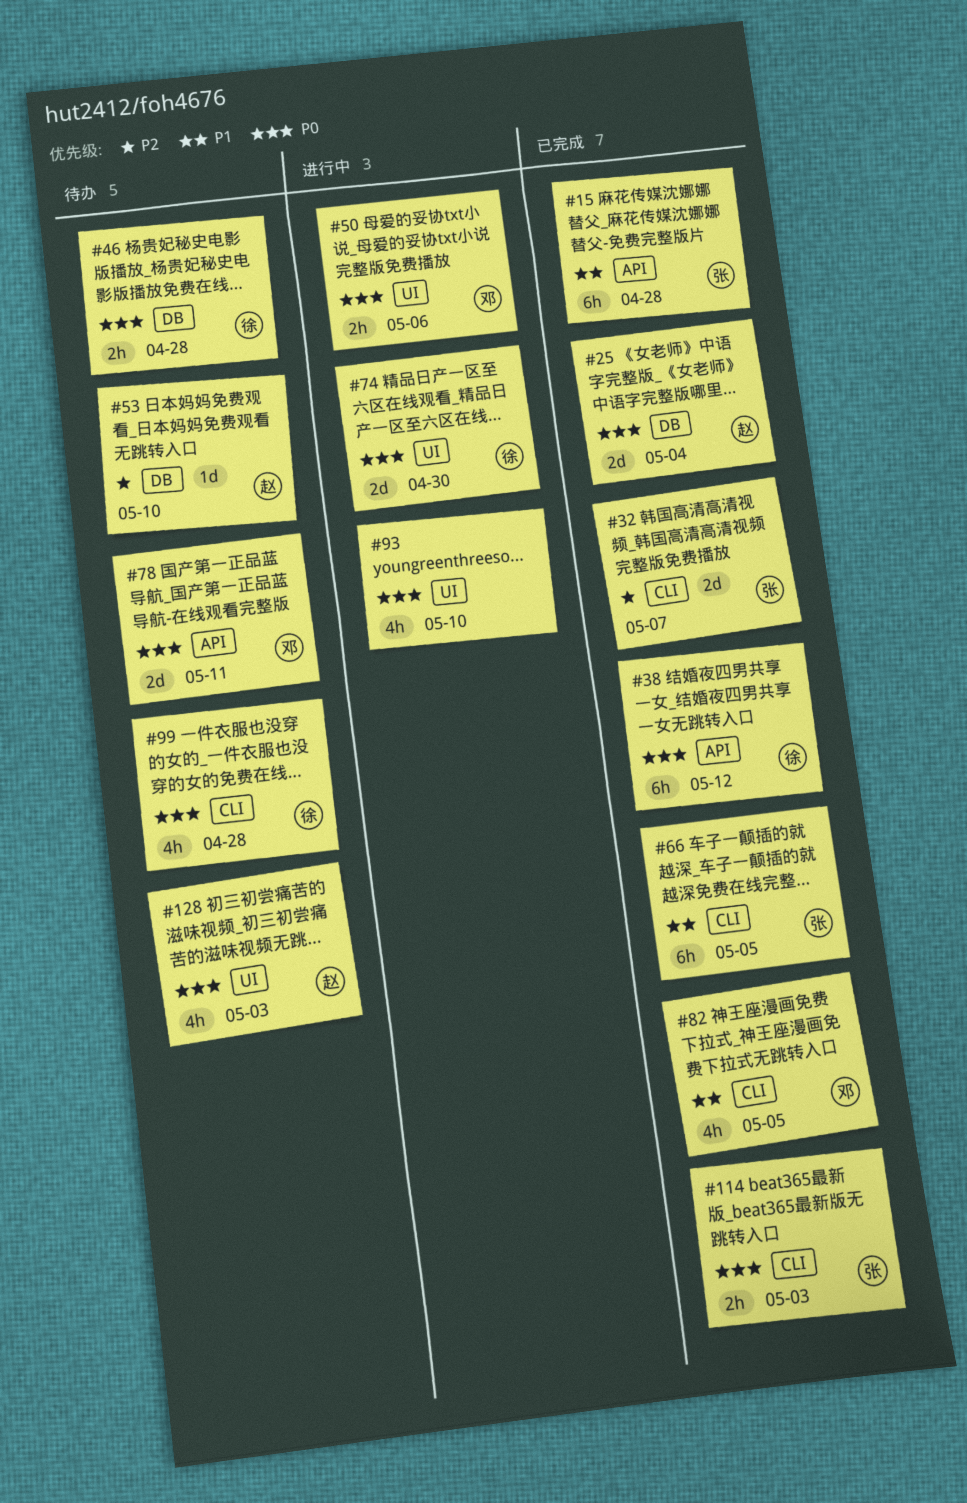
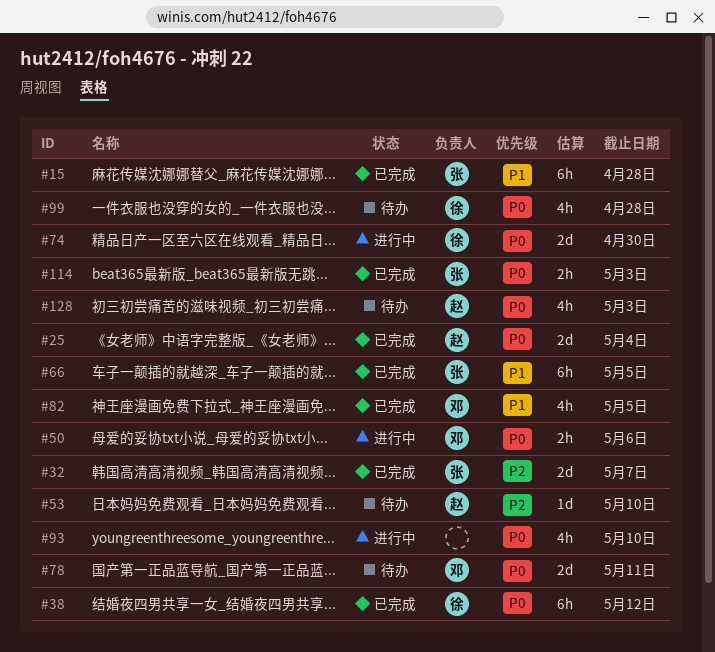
#46: present -> none

